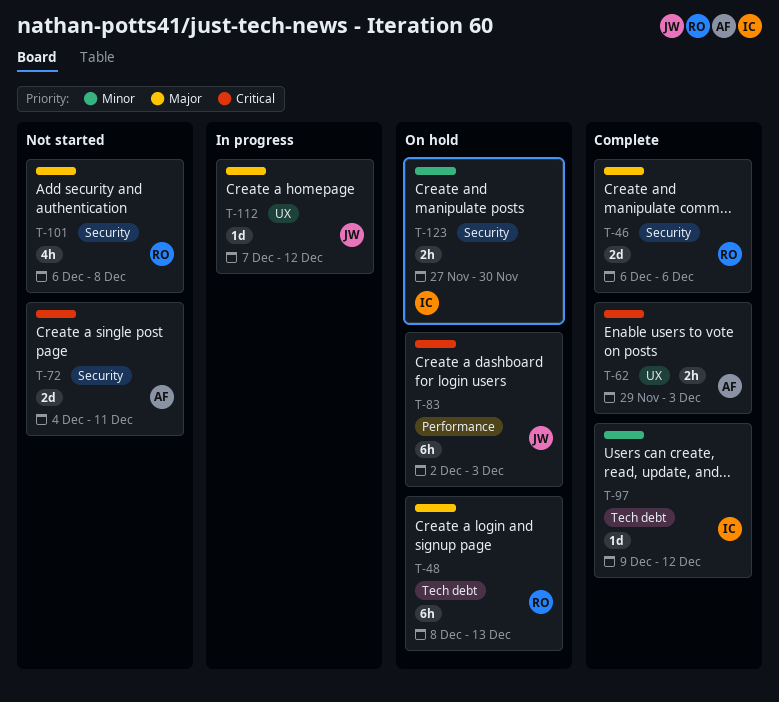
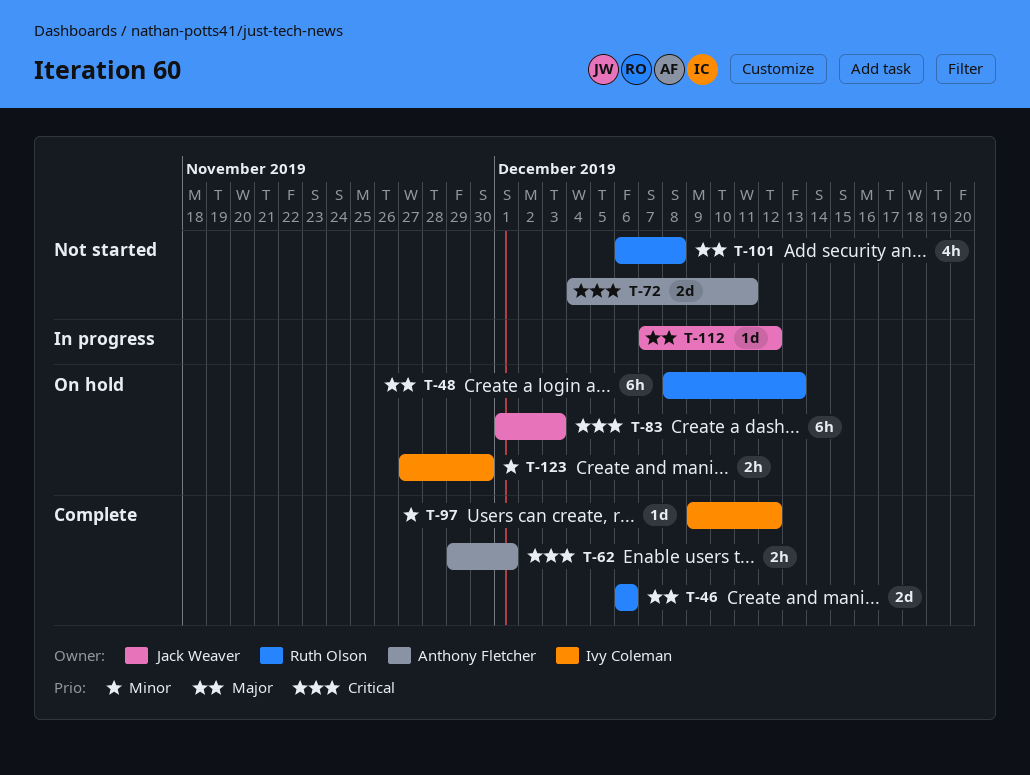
T-62, due: Dec 3 -> Dec 1
T-83, start: Dec 2 -> Dec 1

